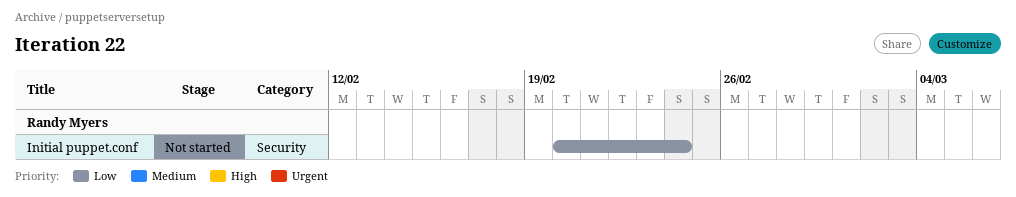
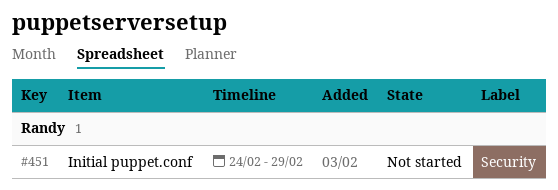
Initial puppet.conf, start: Feb 20 -> Feb 24
Initial puppet.conf, due: Feb 24 -> Feb 29

